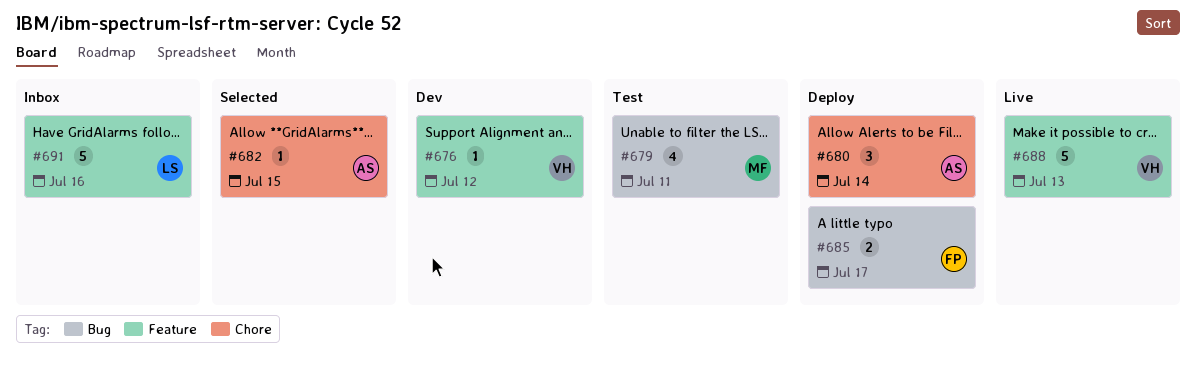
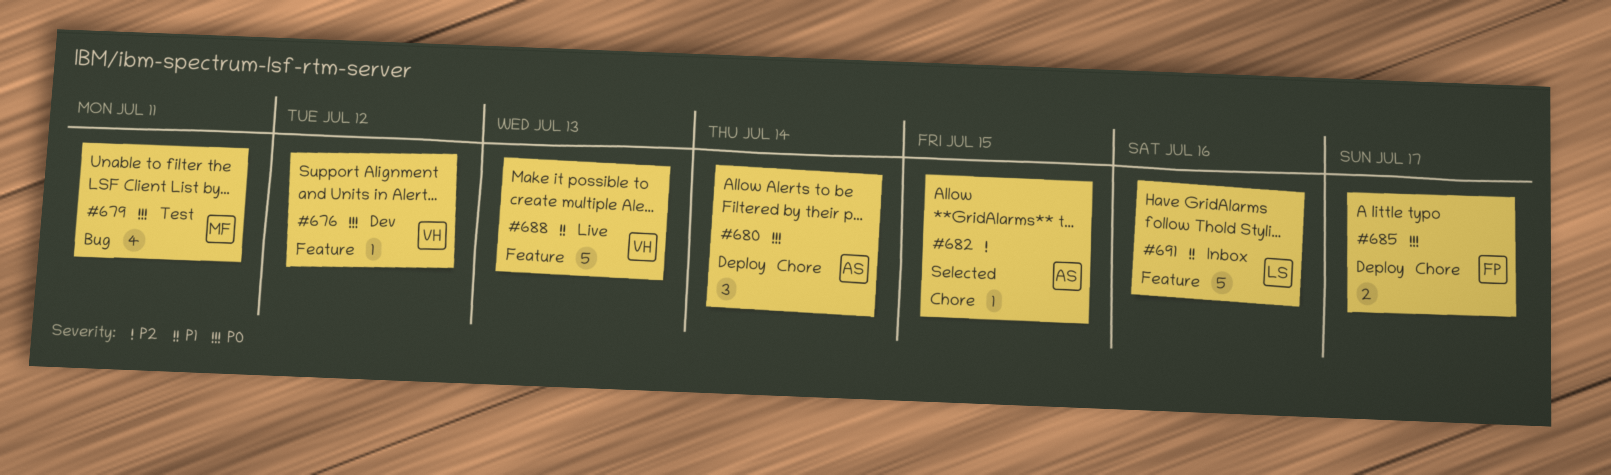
#685, label: Bug -> Chore

